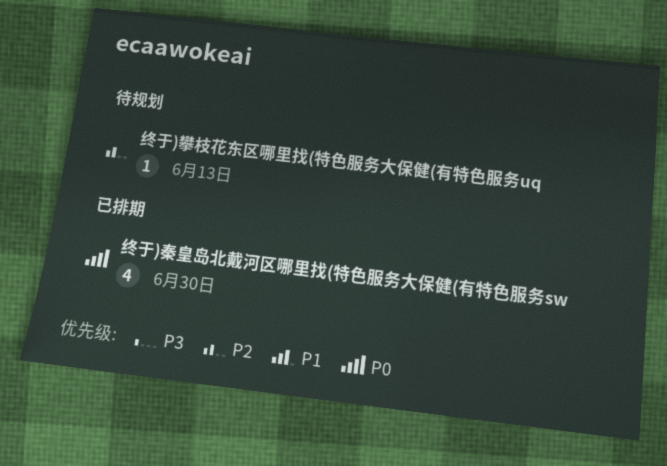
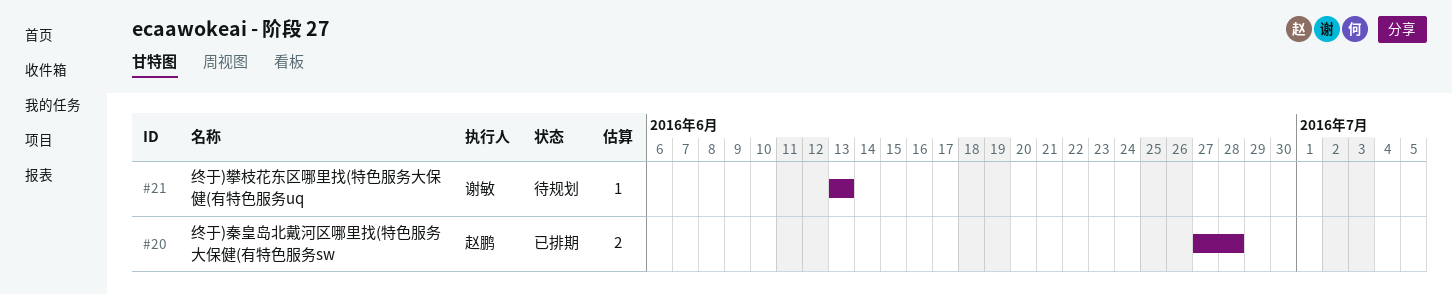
终于)秦皇岛北戴河区哪里找(特色服务大保健(有特色服务sw, estimate: 4 -> 2
终于)秦皇岛北戴河区哪里找(特色服务大保健(有特色服务sw, due: Jun 30 -> Jun 28

